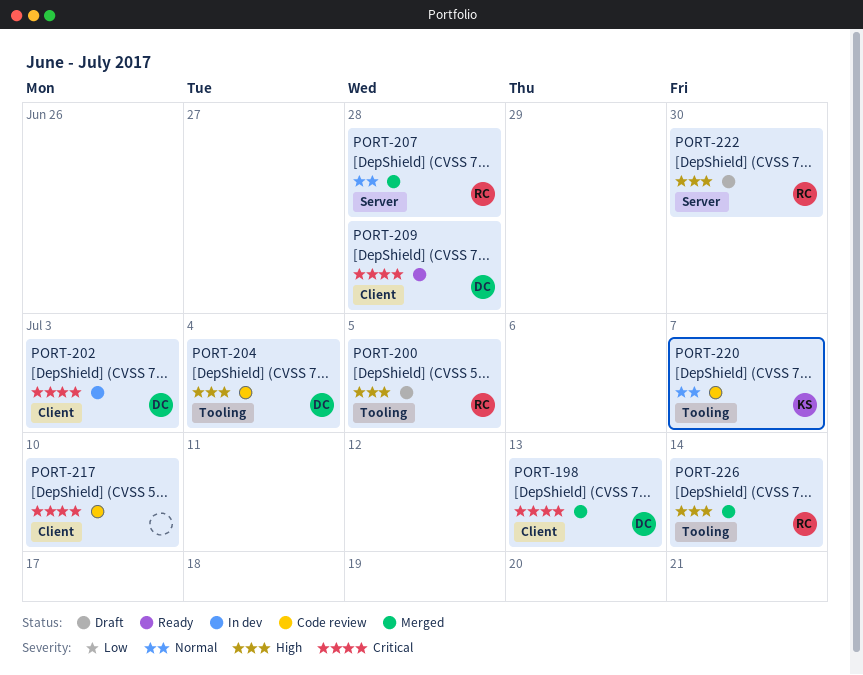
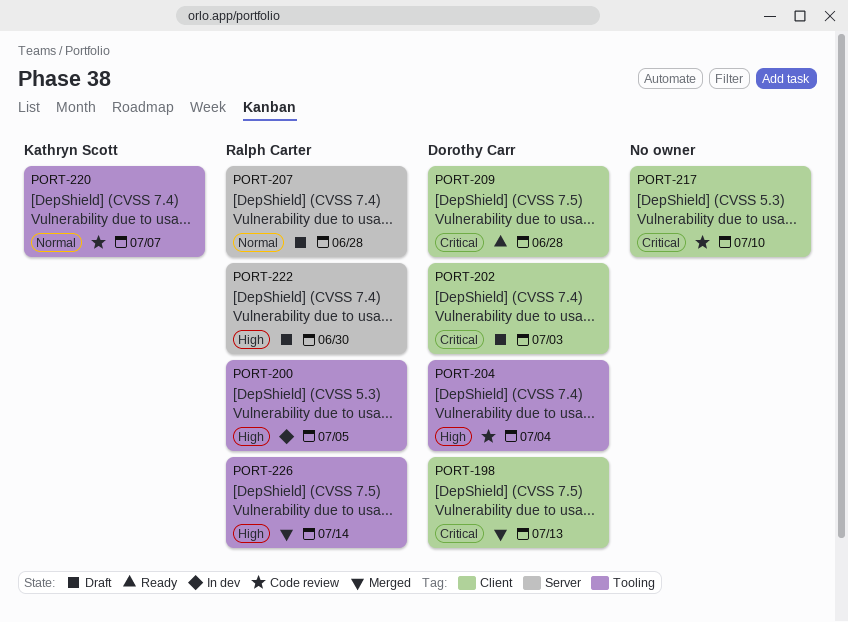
PORT-200, status: Draft -> In dev
PORT-202, status: In dev -> Draft
PORT-207, status: Merged -> Draft

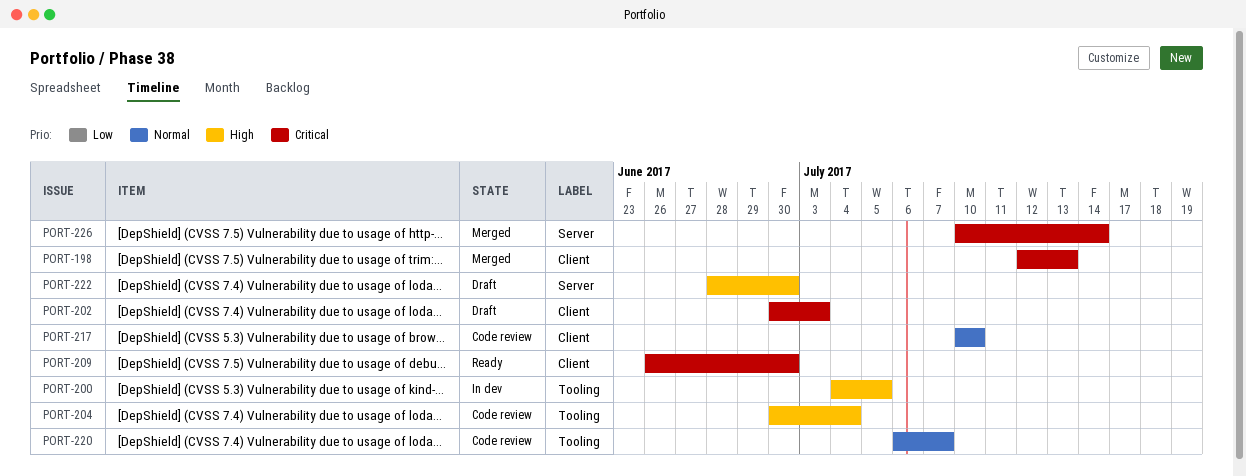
PORT-207: present -> none
PORT-209, due: Jun 28 -> Jun 30
PORT-217, priority: Critical -> Normal
PORT-226, priority: High -> Critical
PORT-226, label: Tooling -> Server

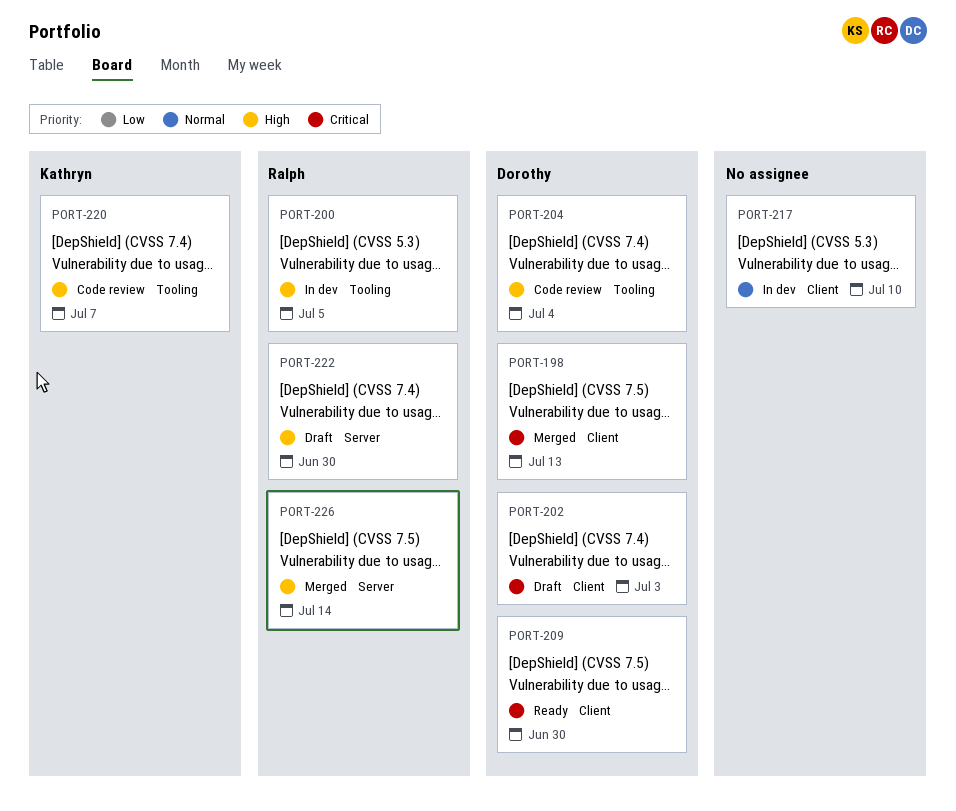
PORT-217, status: Code review -> In dev
PORT-220, priority: Normal -> High
PORT-226, priority: Critical -> High

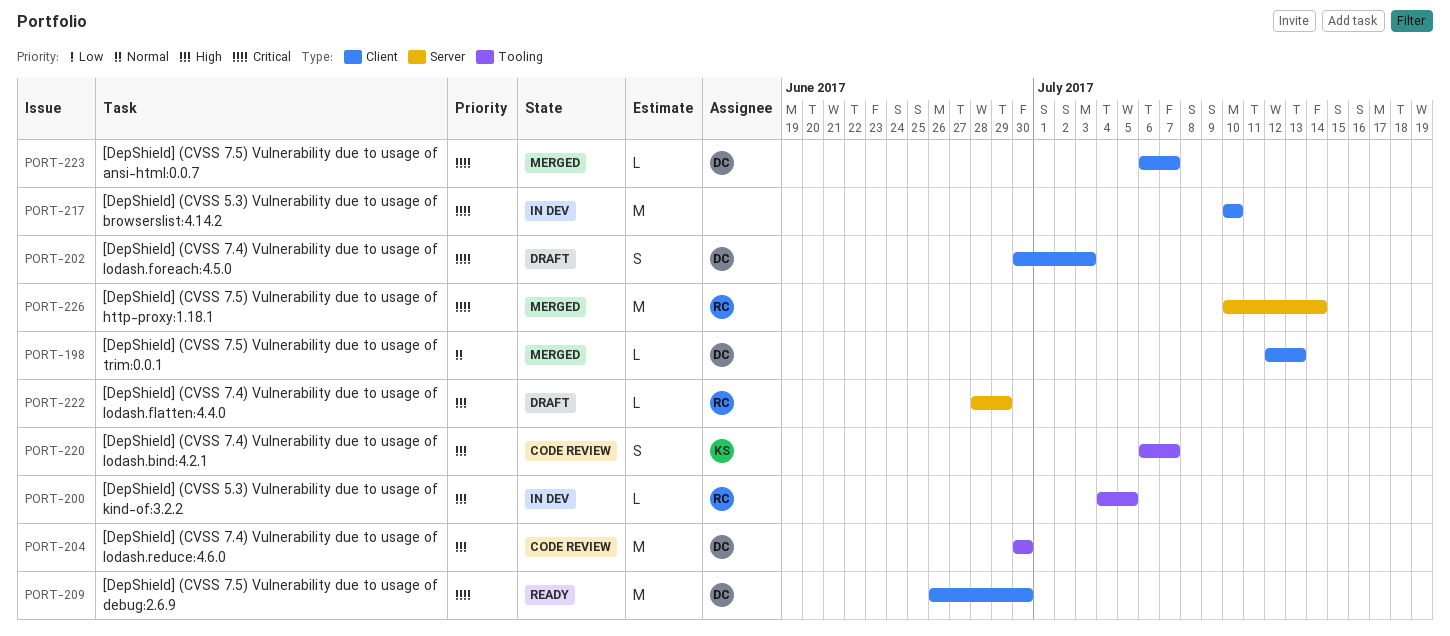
PORT-198, priority: Critical -> Normal
PORT-204, due: Jul 4 -> Jun 30
PORT-217, priority: Normal -> Critical
PORT-222, due: Jun 30 -> Jun 29
PORT-223: none -> present
PORT-226, priority: High -> Critical

